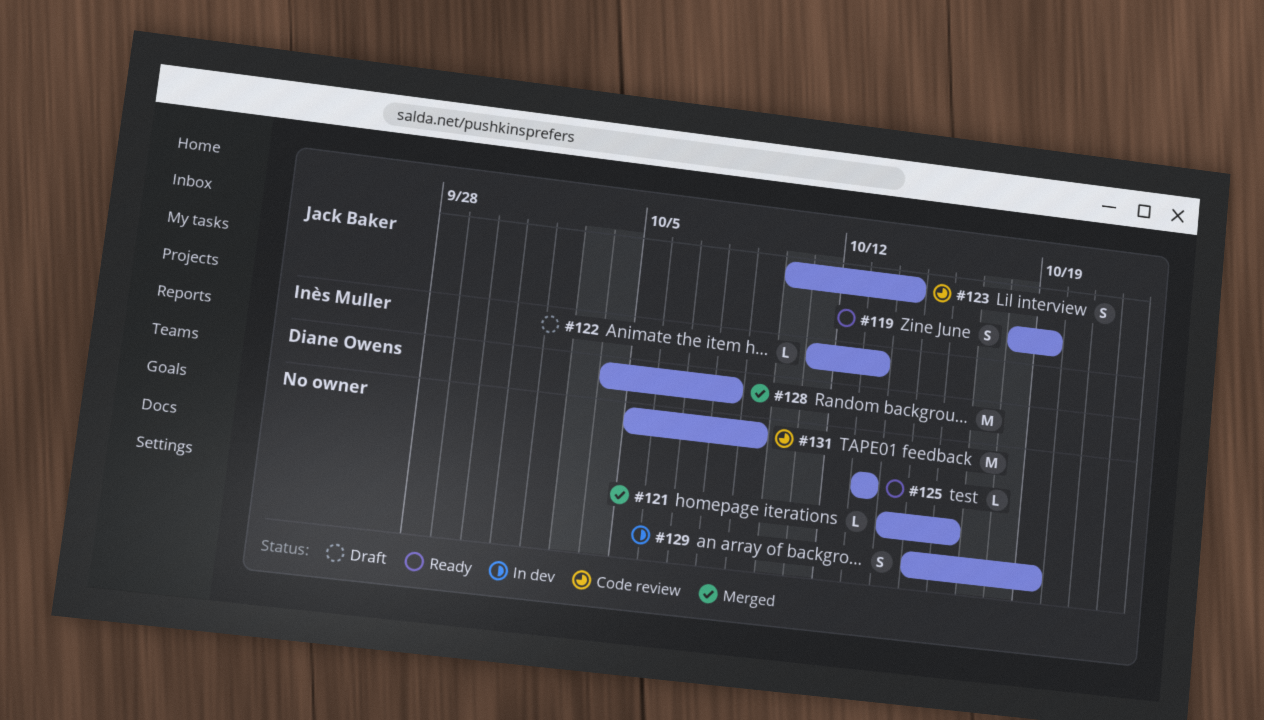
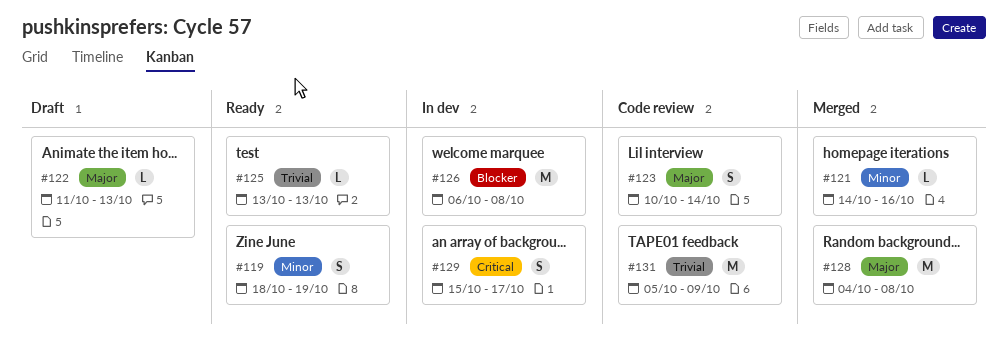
#126: none -> present
#129, due: Oct 19 -> Oct 17

